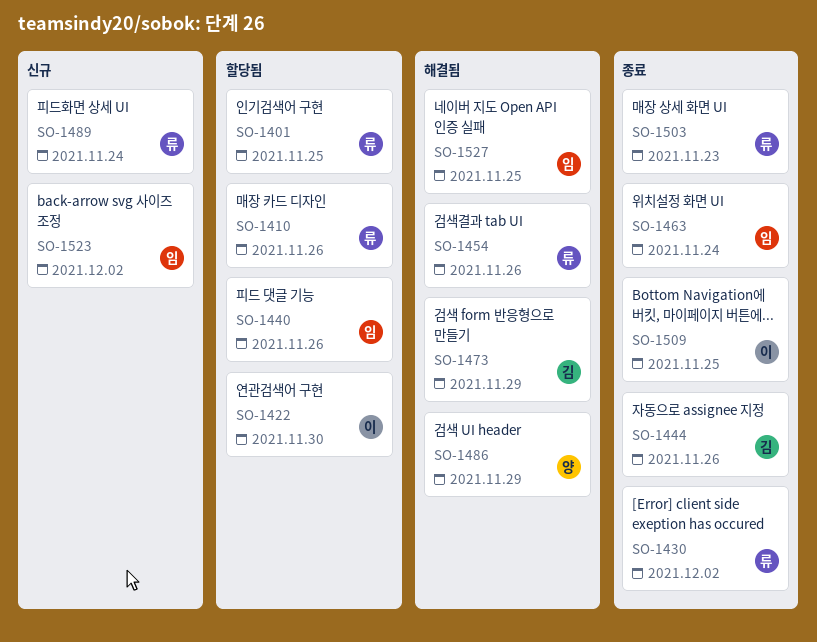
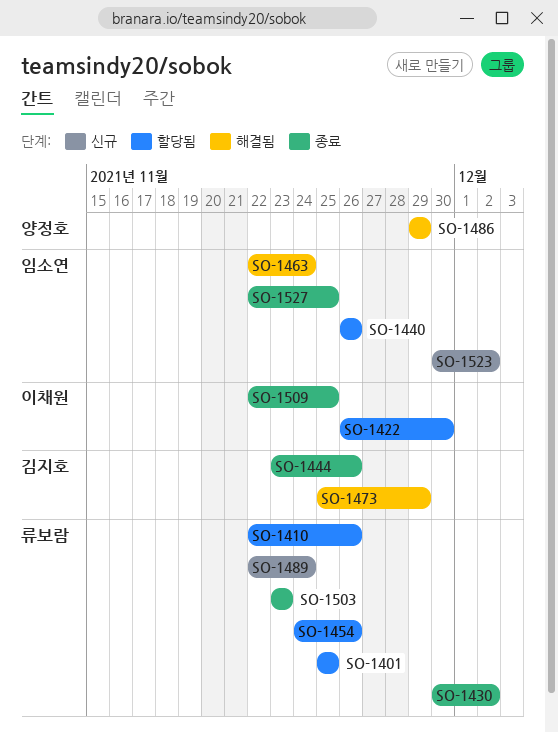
SO-1454, status: 해결됨 -> 할당됨
SO-1463, status: 종료 -> 해결됨
SO-1527, status: 해결됨 -> 종료

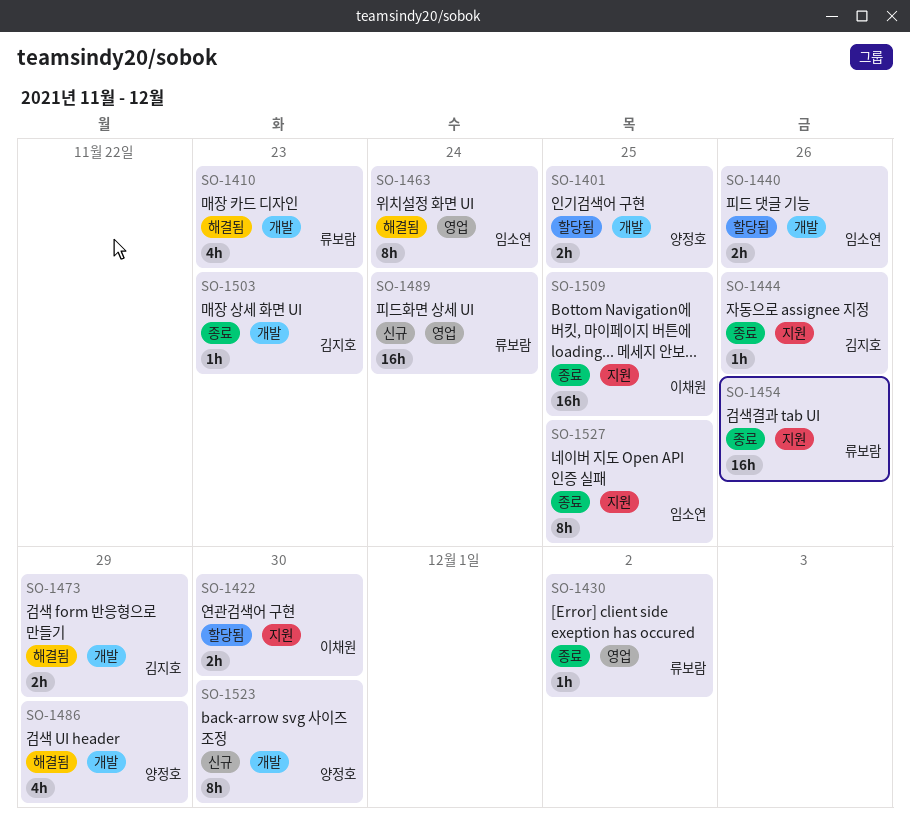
SO-1401, owner: 류보람 -> 양정호
SO-1410, status: 할당됨 -> 해결됨
SO-1410, due: Nov 26 -> Nov 23
SO-1454, status: 할당됨 -> 종료
SO-1503, owner: 류보람 -> 김지호
SO-1523, owner: 임소연 -> 양정호
SO-1523, due: Dec 2 -> Nov 30

